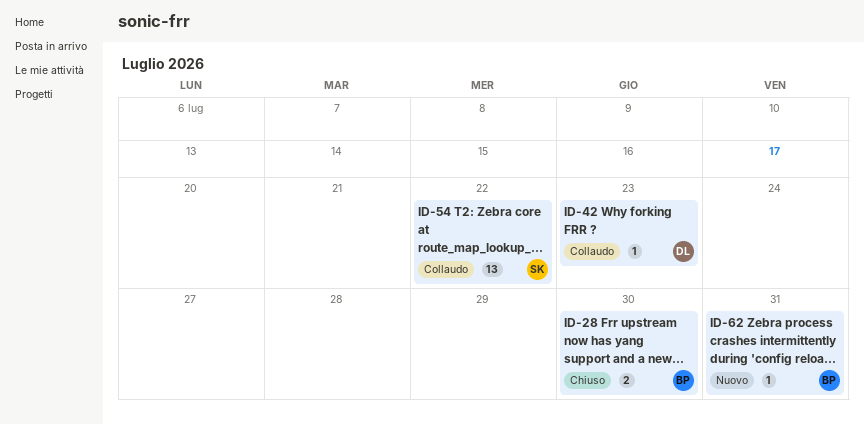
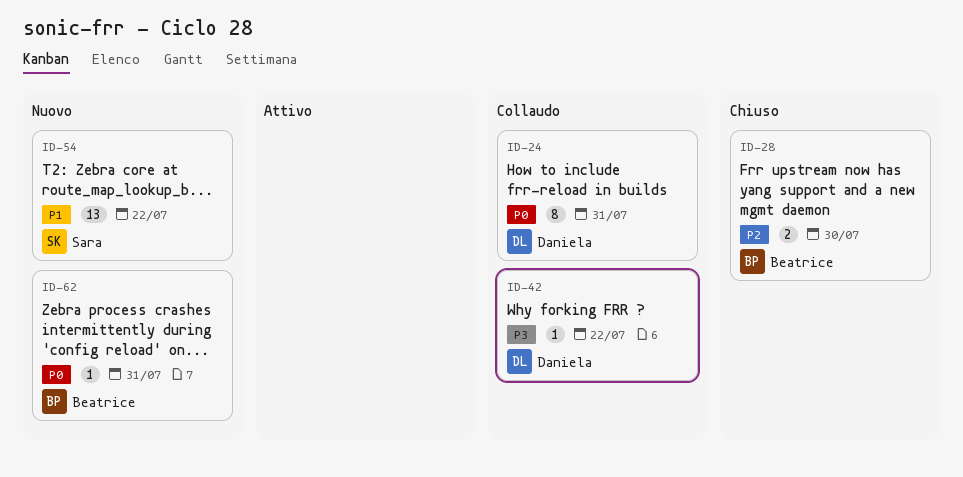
ID-24: none -> present
ID-42, due: Jul 23 -> Jul 22
ID-54, status: Collaudo -> Nuovo

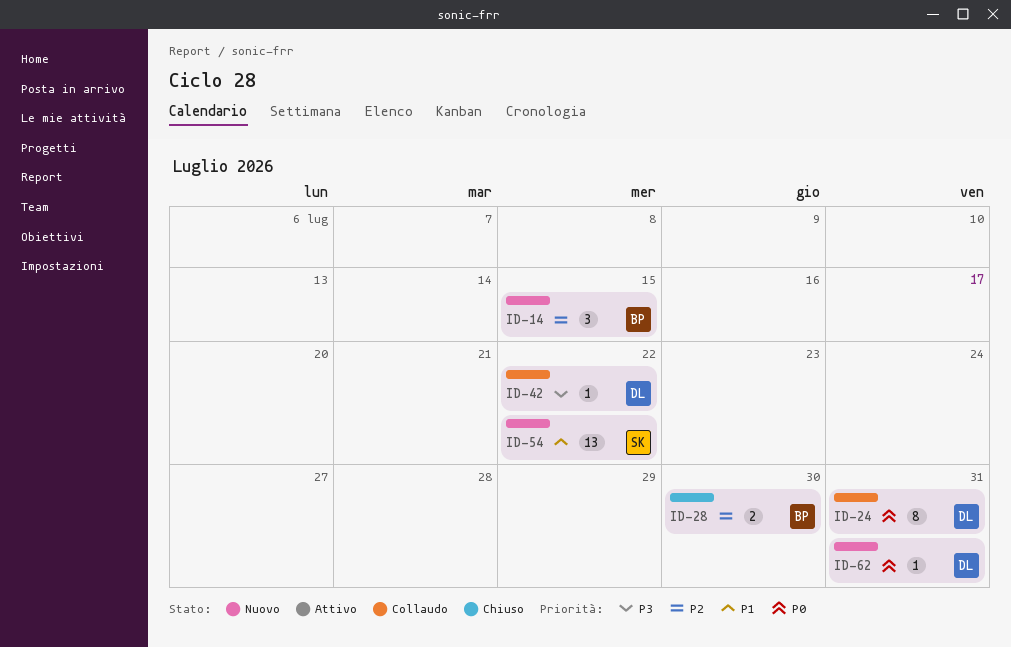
ID-14: none -> present
ID-62, owner: Beatrice -> Daniela

